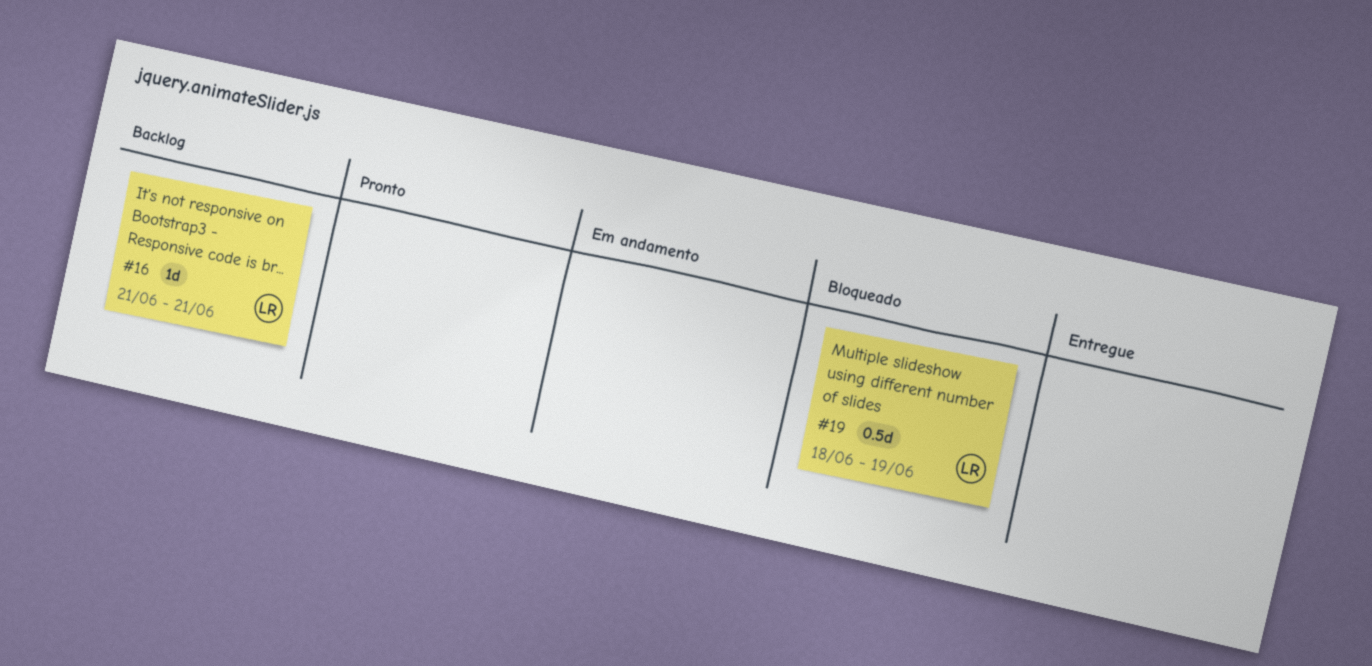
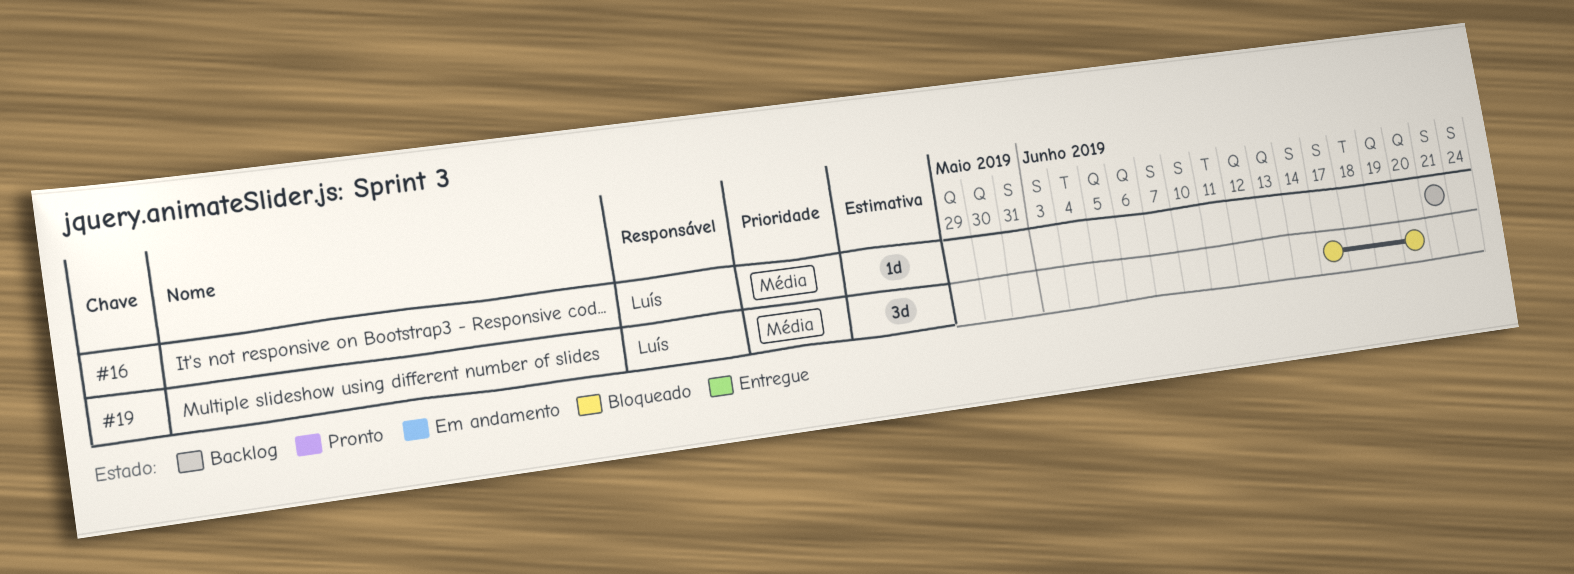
#19, estimate: 0.5d -> 3d
#19, start: Jun 18 -> Jun 17
#19, due: Jun 19 -> Jun 20

